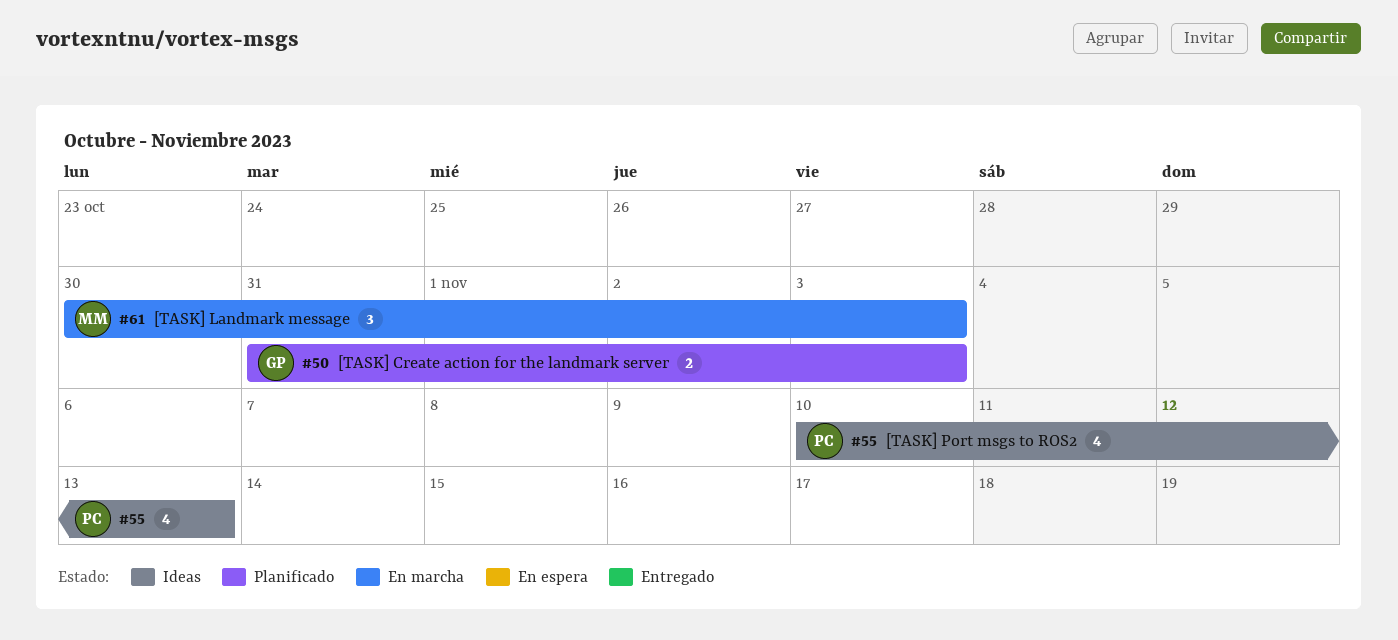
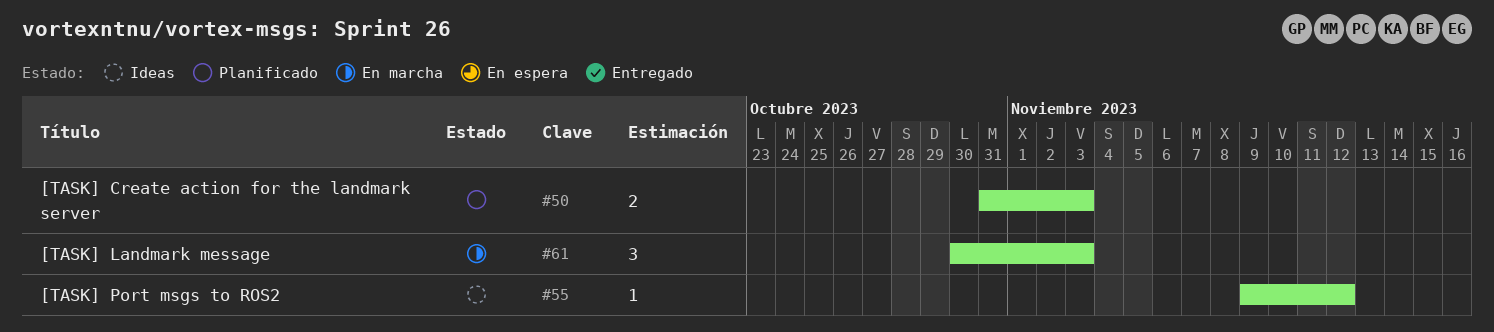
#55, estimate: 4 -> 1
#55, start: Nov 10 -> Nov 9
#55, due: Nov 13 -> Nov 12

